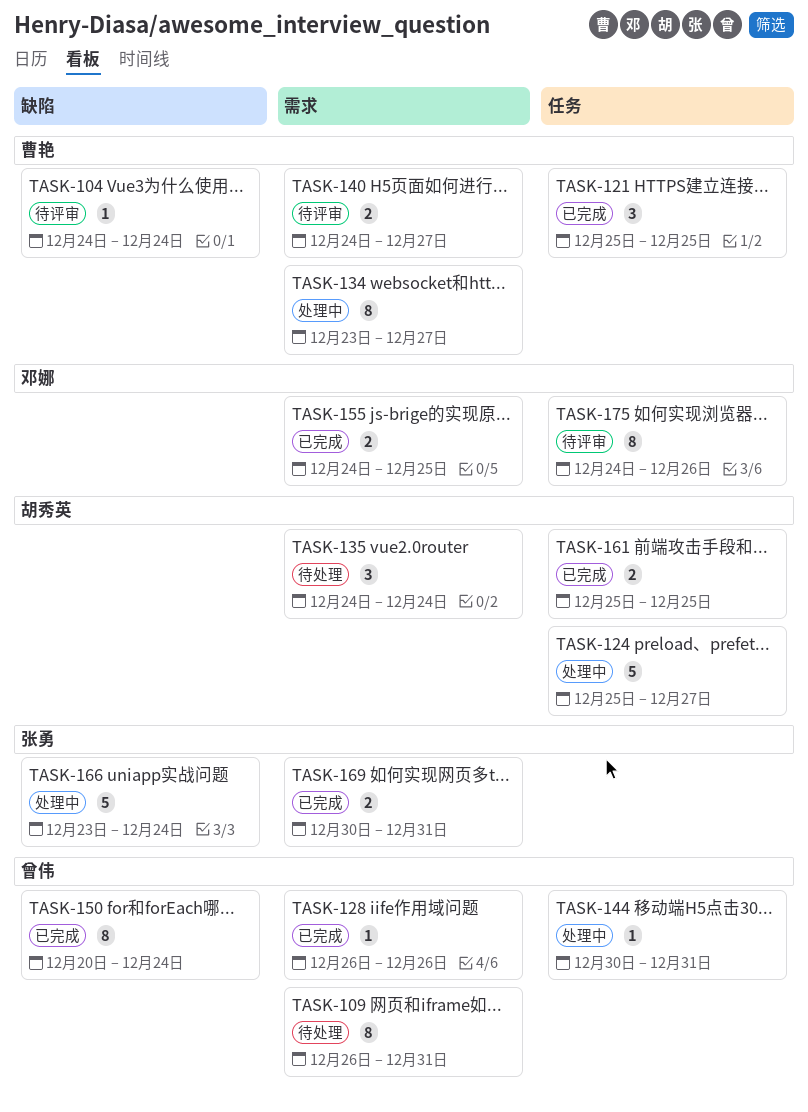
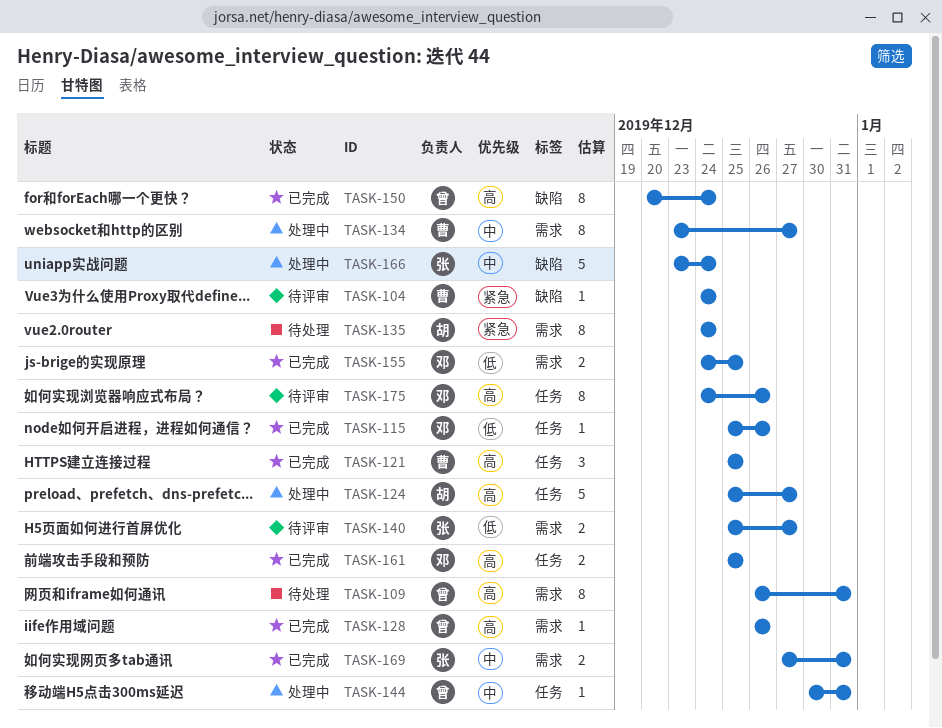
TASK-115: none -> present
TASK-135, estimate: 3 -> 8
TASK-140, owner: 曹艳 -> 张勇
TASK-140, start: Dec 24 -> Dec 25
TASK-161, owner: 胡秀英 -> 邓娜
TASK-169, start: Dec 30 -> Dec 27

